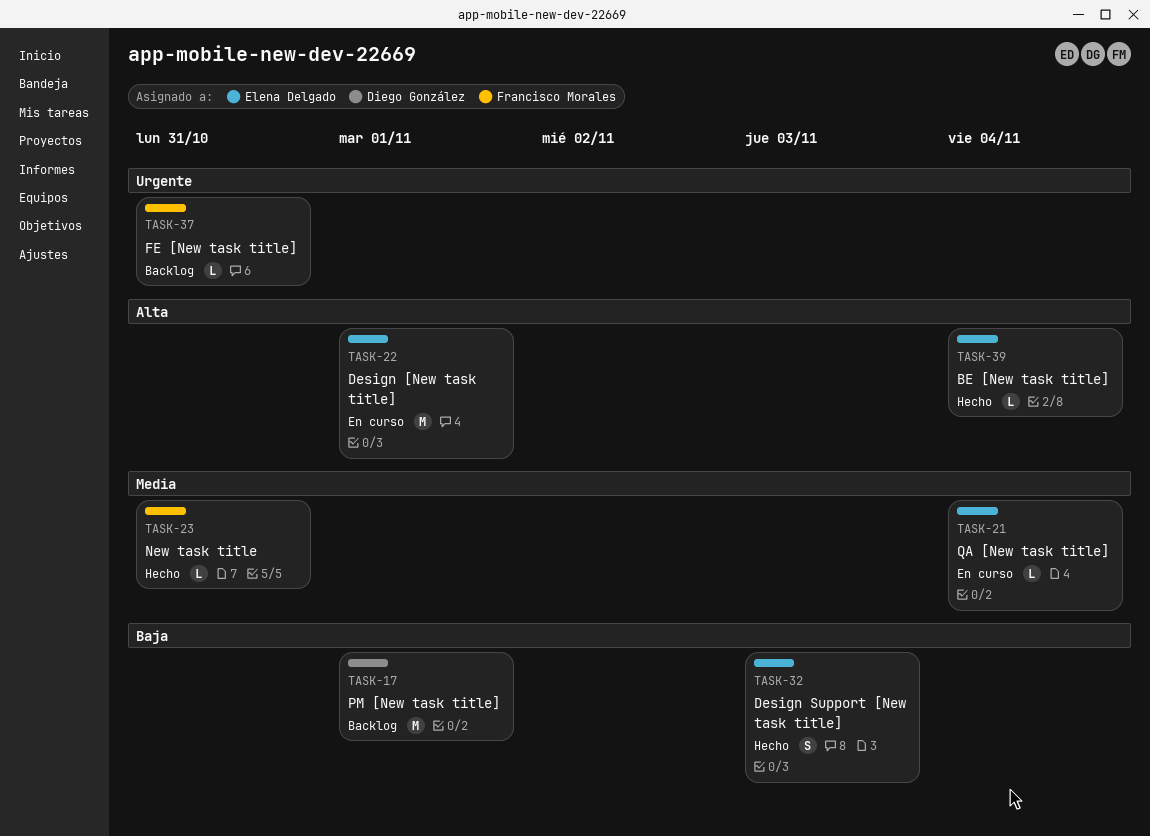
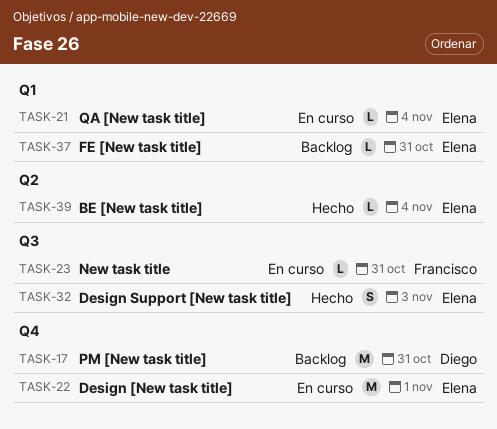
TASK-17, due: Nov 1 -> Oct 31
TASK-23, status: Hecho -> En curso
TASK-37, owner: Francisco Morales -> Elena Delgado

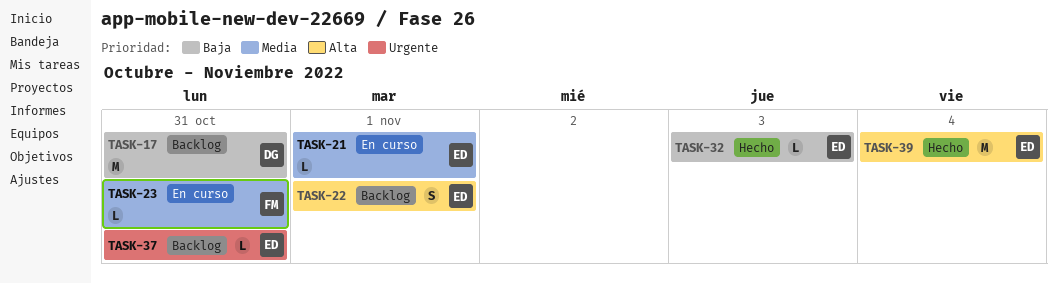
TASK-21, due: Nov 4 -> Nov 1
TASK-22, status: En curso -> Backlog
TASK-22, estimate: M -> S
TASK-32, estimate: S -> L
TASK-39, estimate: L -> M

